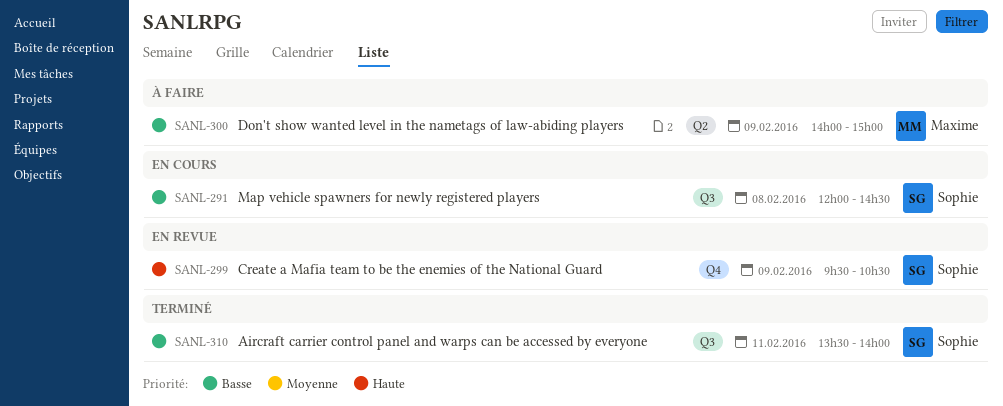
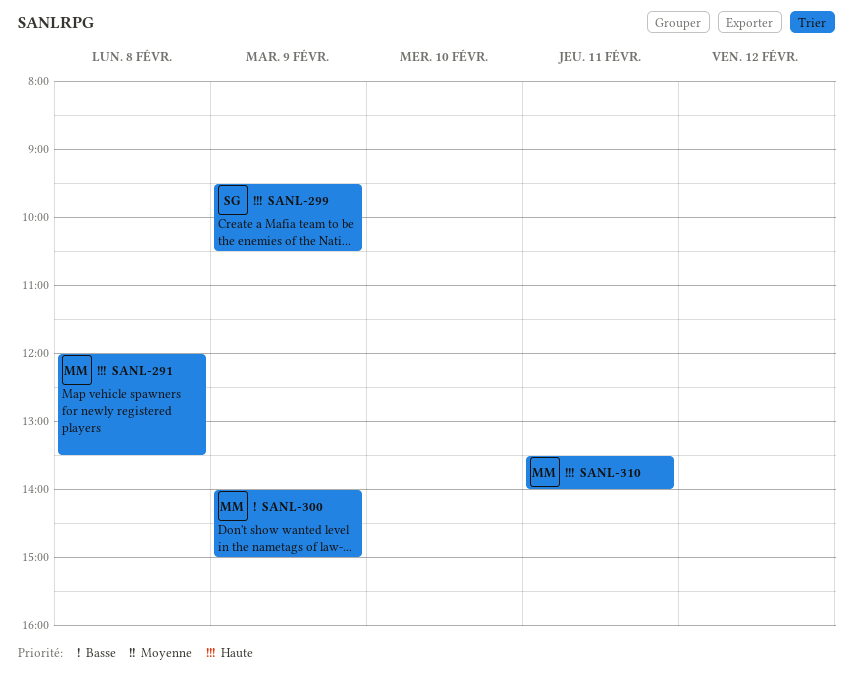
SANL-291, owner: Sophie -> Maxime
SANL-291, priority: Basse -> Haute
SANL-291, ends: 14:30 -> 13:30
SANL-310, owner: Sophie -> Maxime
SANL-310, priority: Basse -> Haute

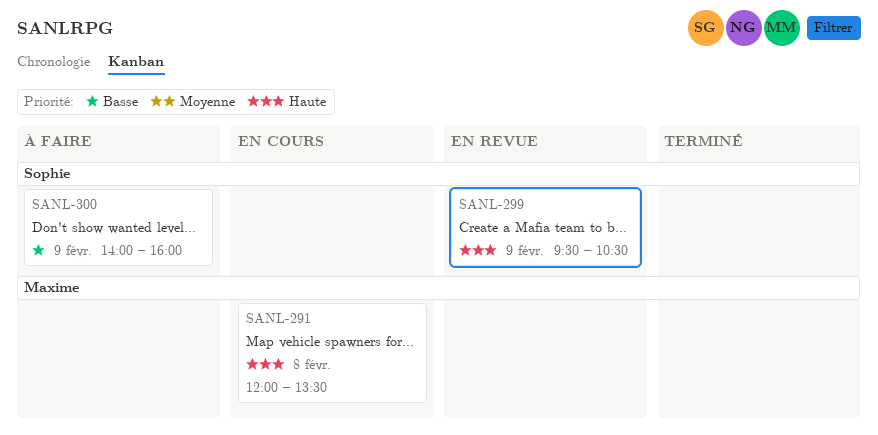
SANL-300, owner: Maxime -> Sophie
SANL-300, ends: 15:00 -> 16:00
SANL-310: present -> none

